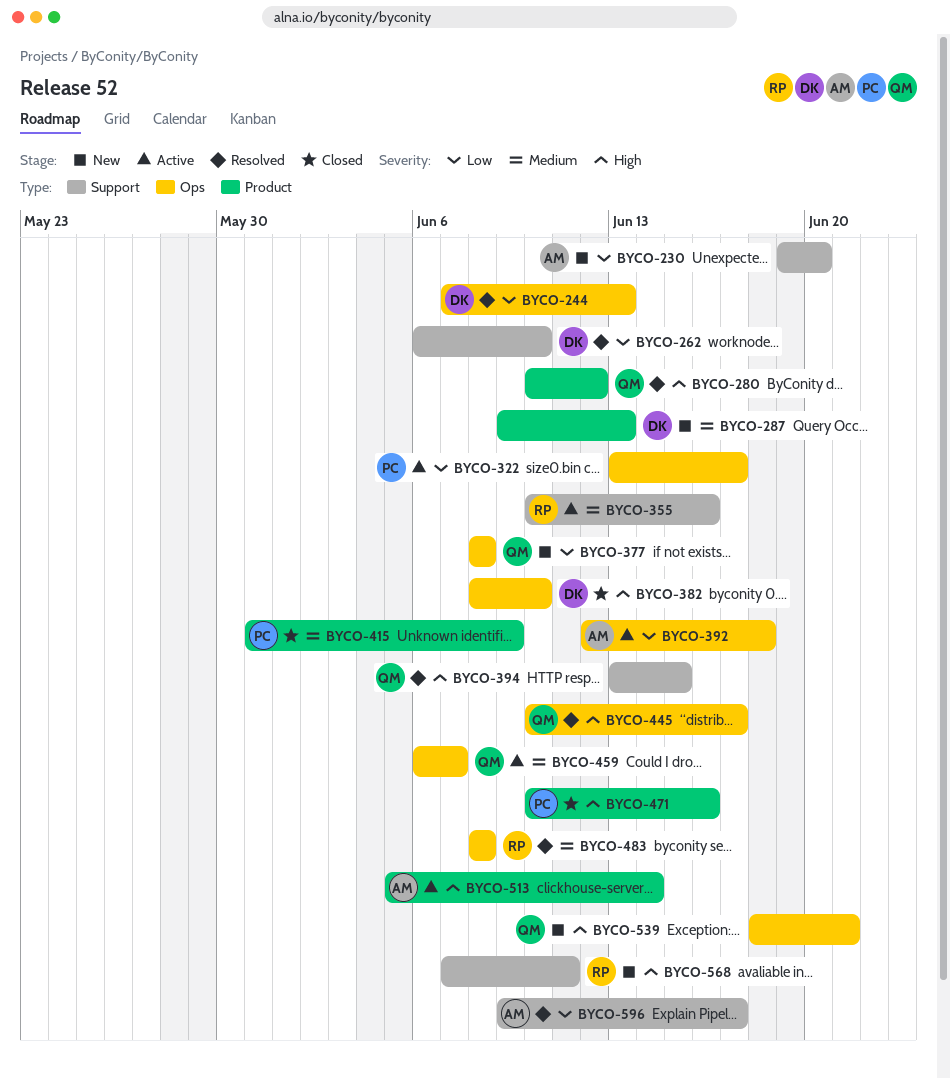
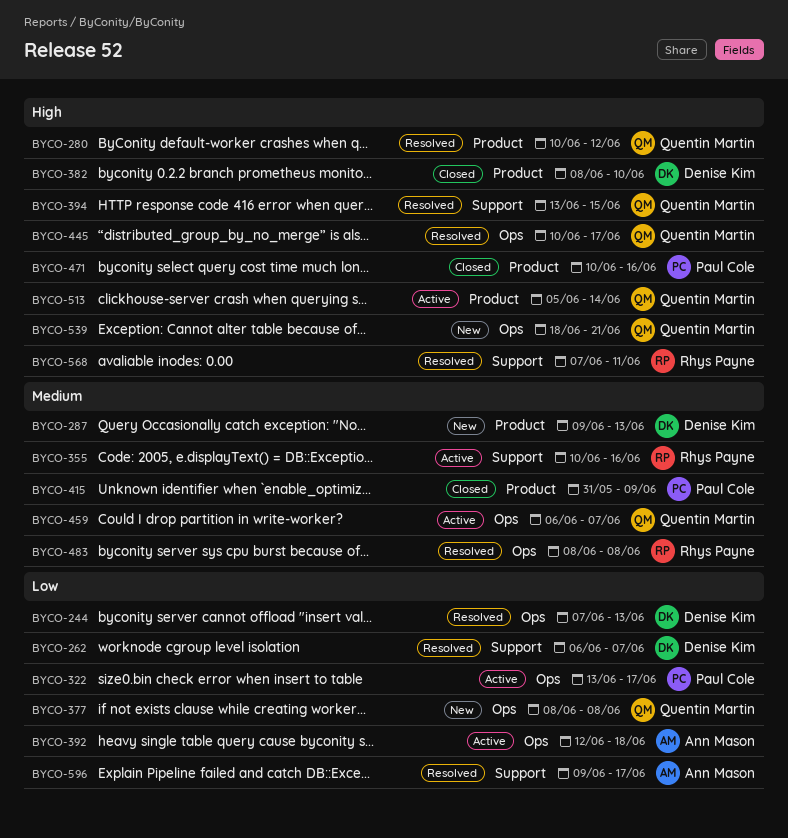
BYCO-230: present -> none
BYCO-262, due: Jun 10 -> Jun 7
BYCO-382, label: Ops -> Product
BYCO-513, owner: Ann Mason -> Quentin Martin
BYCO-568, status: New -> Resolved

